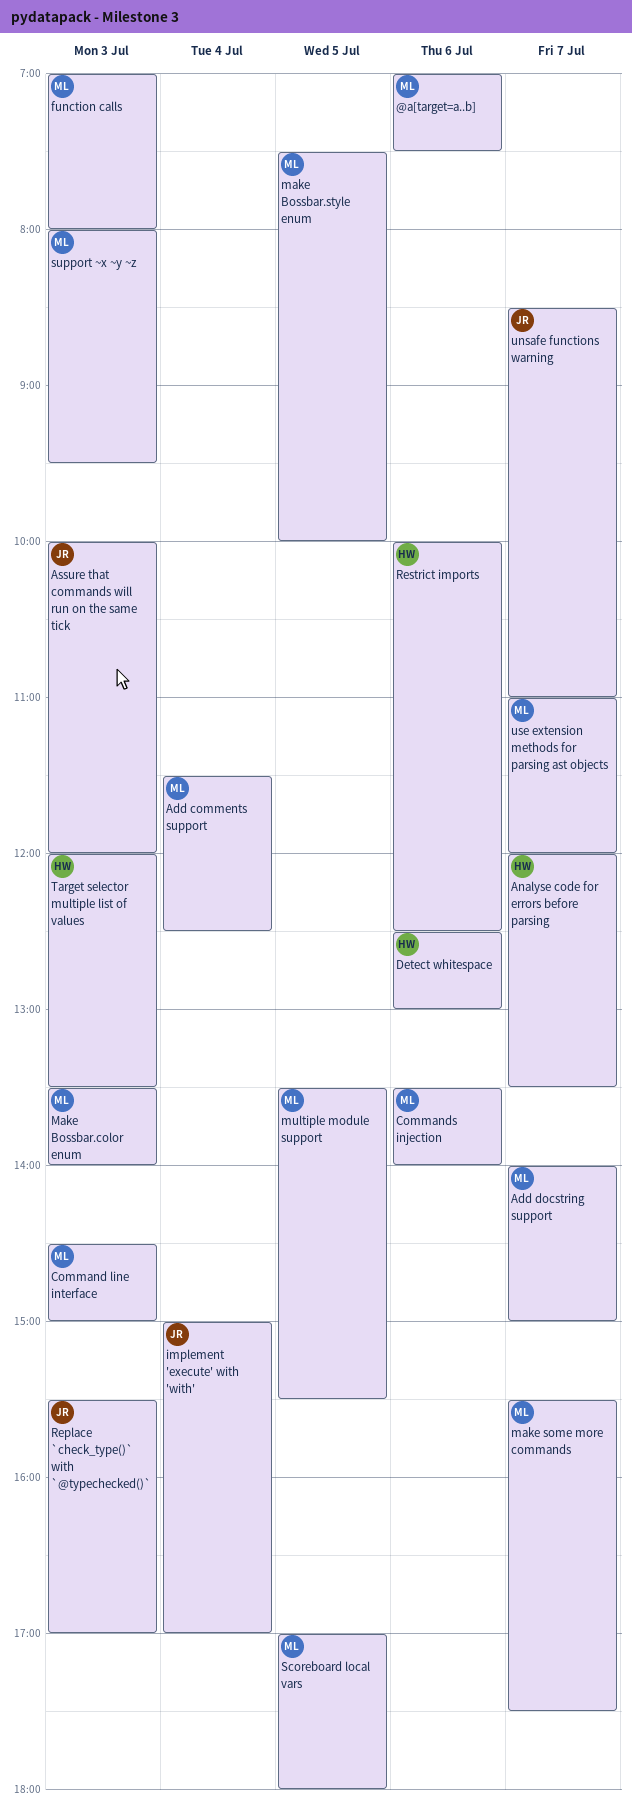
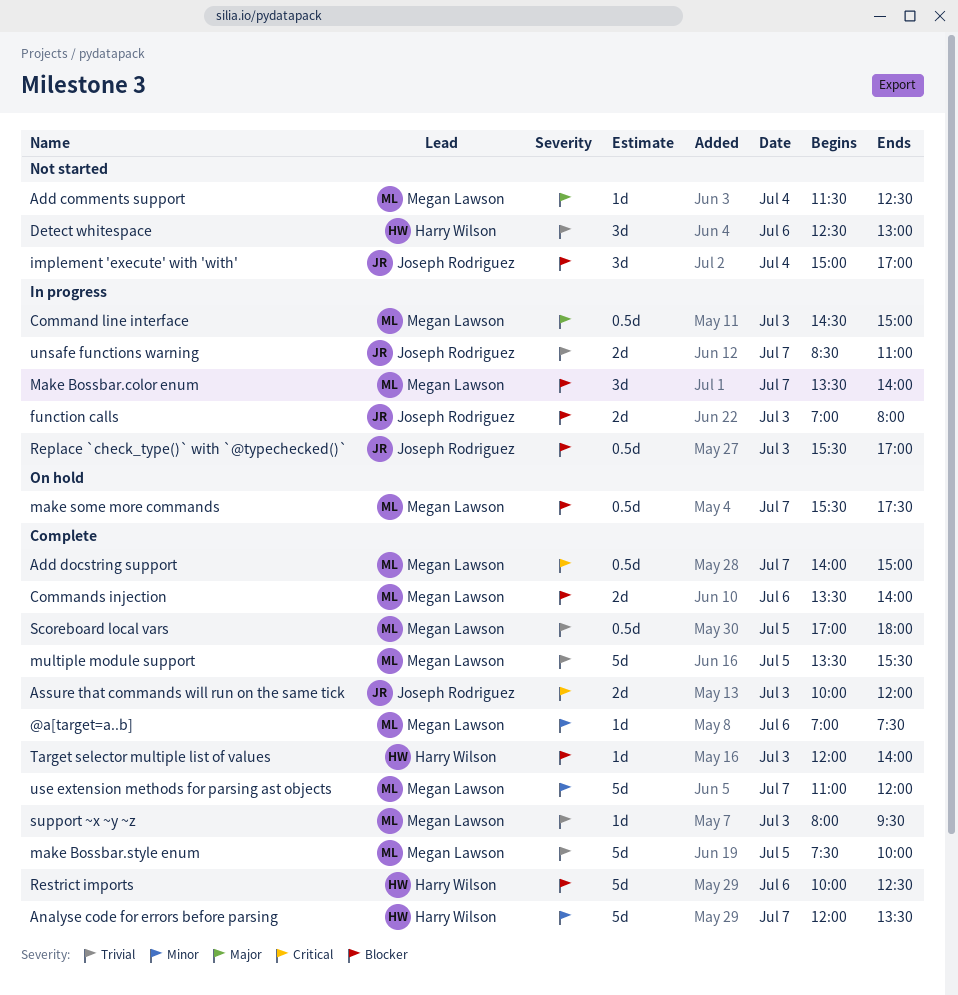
function calls, owner: Megan Lawson -> Joseph Rodriguez
Make Bossbar.color enum, day: Jul 3 -> Jul 7
Target selector multiple list of values, ends: 13:30 -> 14:00

